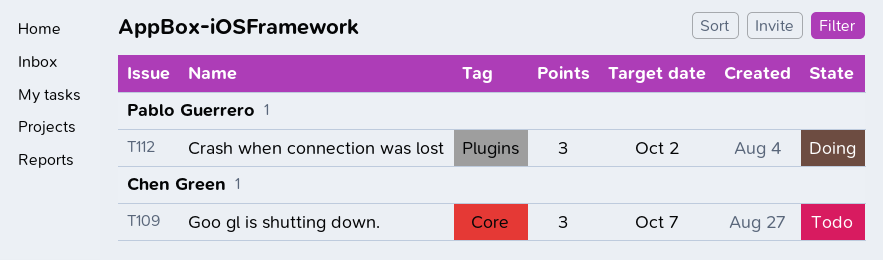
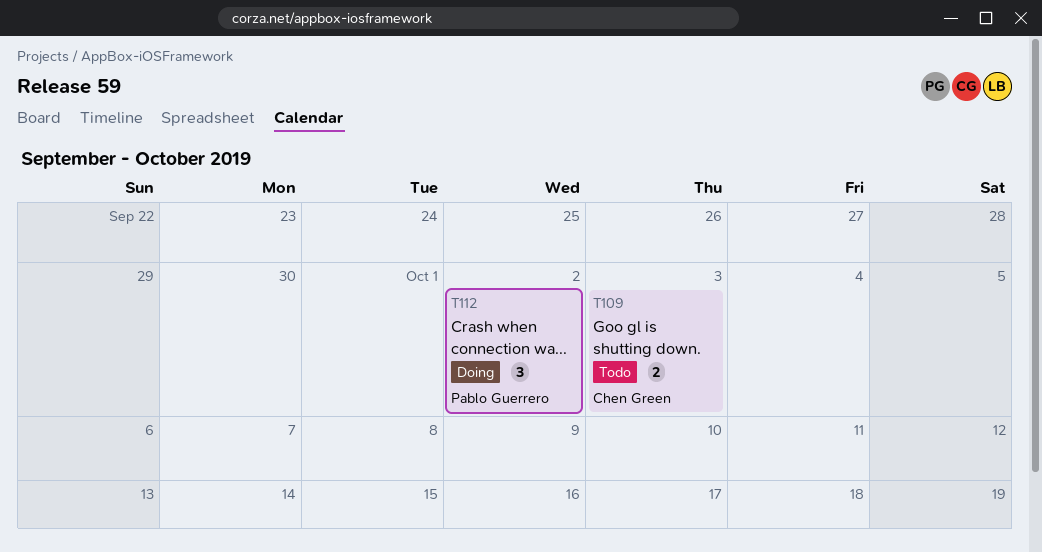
T109, estimate: 3 -> 2
T109, due: Oct 7 -> Oct 3

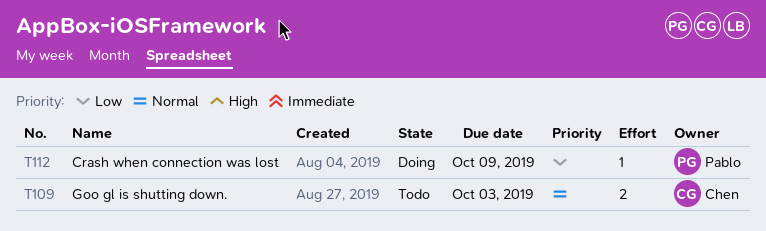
T112, estimate: 3 -> 1
T112, due: Oct 2 -> Oct 9

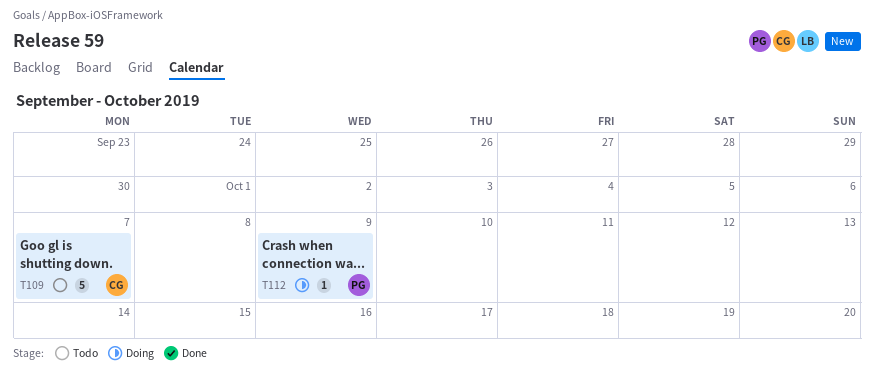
T109, estimate: 2 -> 5
T109, due: Oct 3 -> Oct 7

